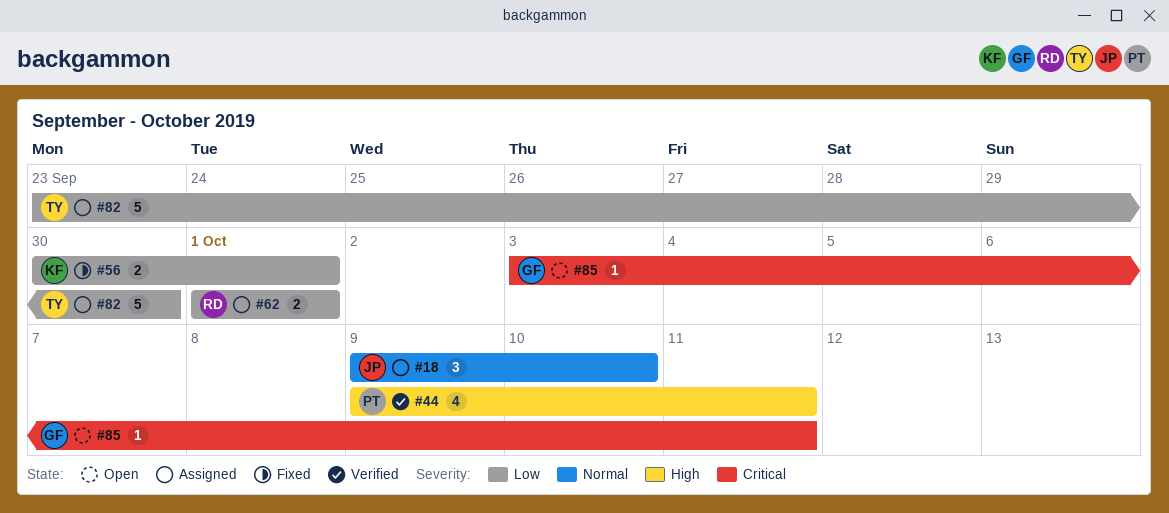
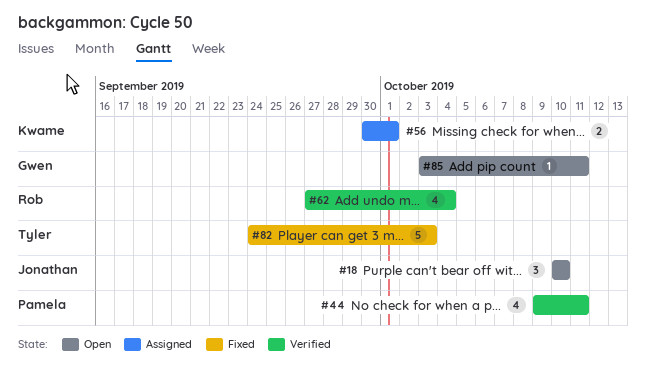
#18, status: Assigned -> Open
#18, start: Oct 9 -> Oct 10
#56, status: Fixed -> Assigned
#62, status: Assigned -> Verified
#62, estimate: 2 -> 4
#62, start: Oct 1 -> Sep 27
#62, due: Oct 1 -> Oct 4
#82, status: Assigned -> Fixed
#82, start: Sep 23 -> Sep 24
#82, due: Sep 30 -> Oct 3

